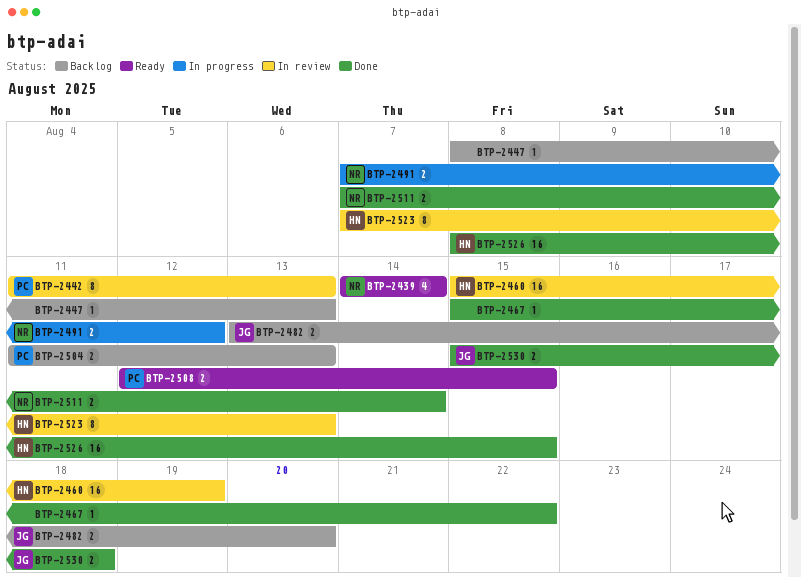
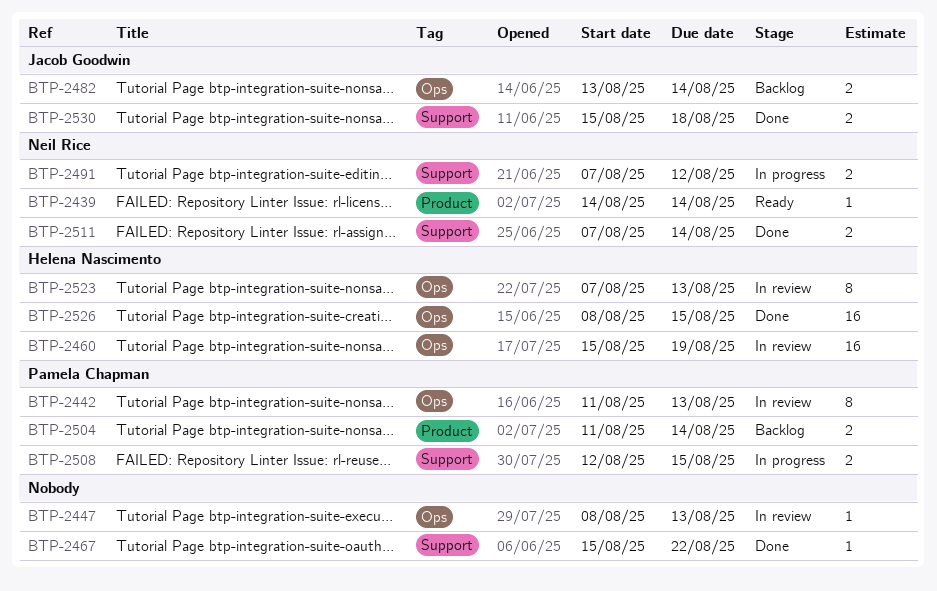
BTP-2439, estimate: 4 -> 1
BTP-2447, status: Backlog -> In review
BTP-2482, due: Aug 20 -> Aug 14
BTP-2504, due: Aug 13 -> Aug 14
BTP-2508, status: Ready -> In progress

